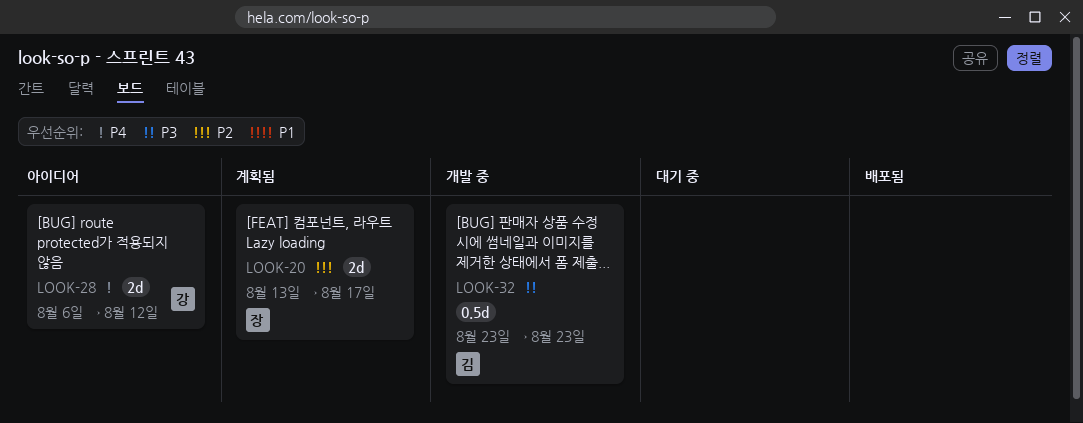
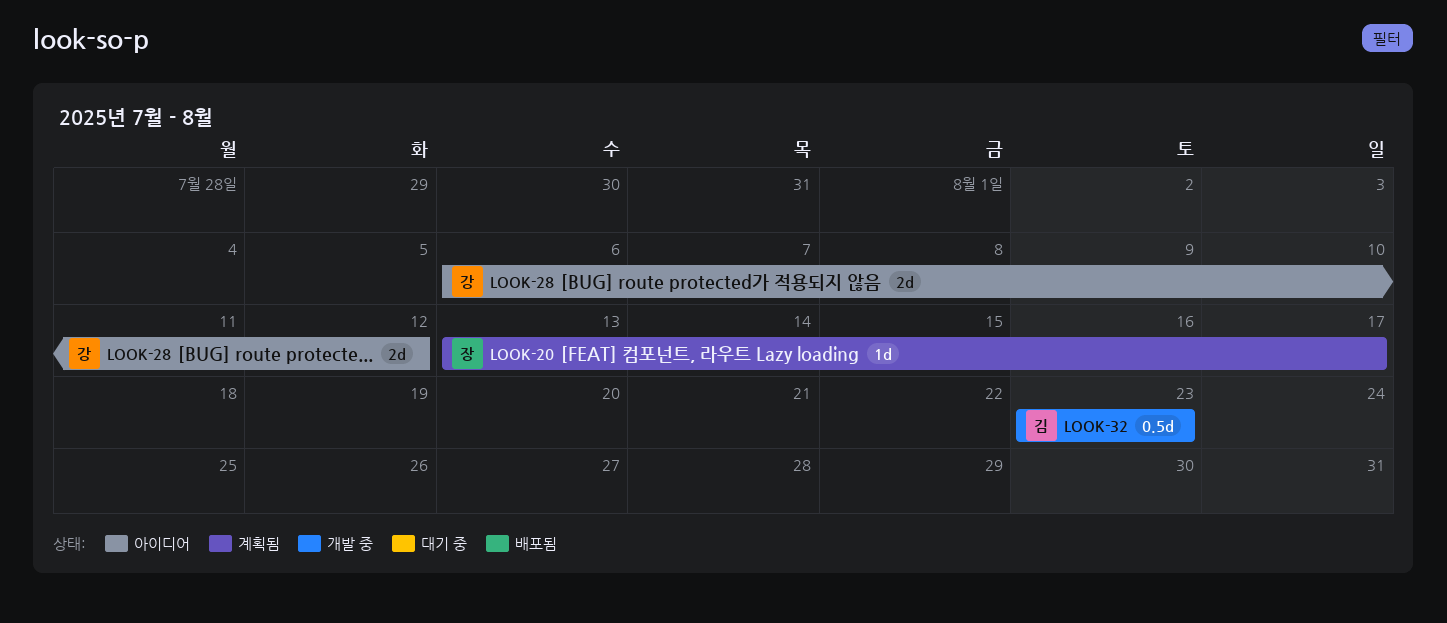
LOOK-20, estimate: 2d -> 1d

